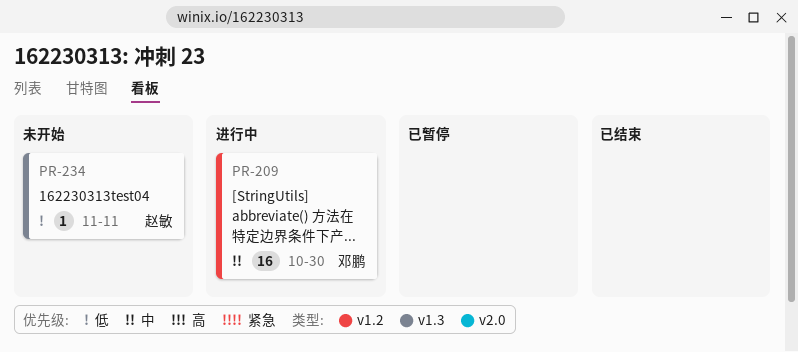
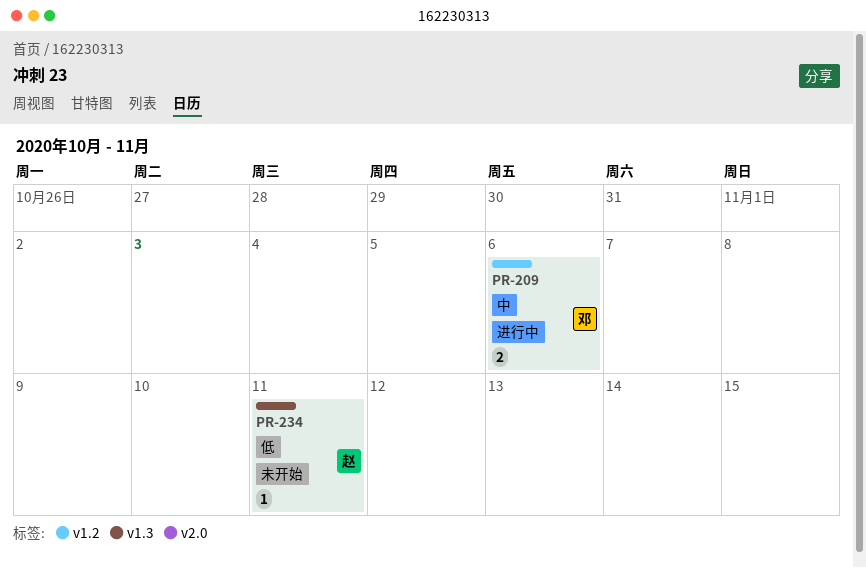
PR-209, estimate: 16 -> 2
PR-209, due: Oct 30 -> Nov 6

